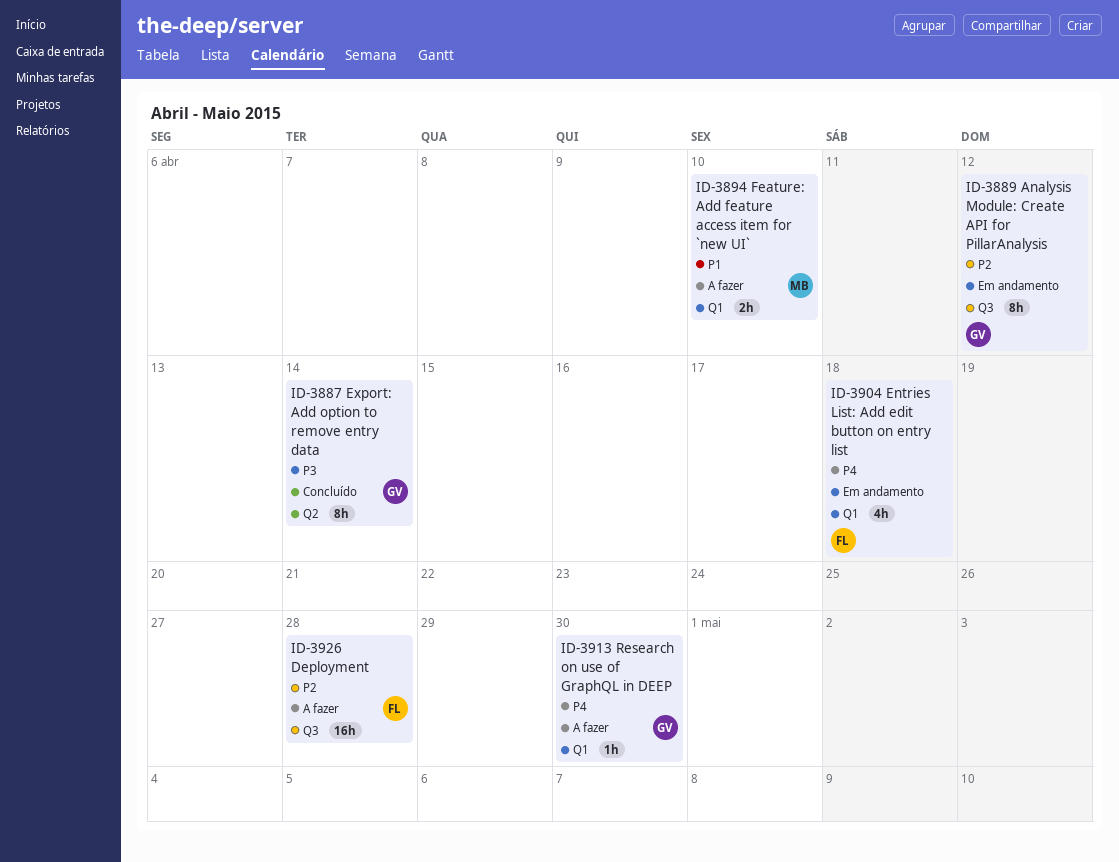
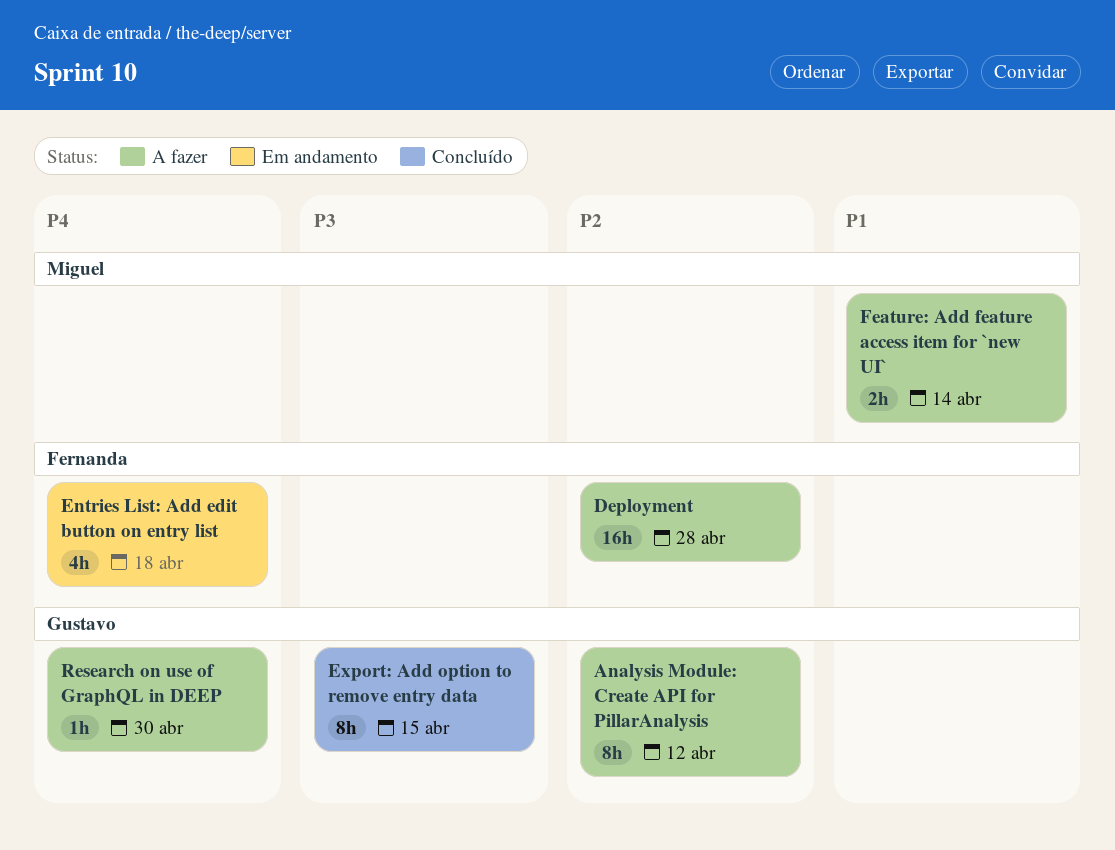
Analysis Module: Create API for PillarAnalysis, status: Em andamento -> A fazer
Export: Add option to remove entry data, due: Apr 14 -> Apr 15
Feature: Add feature access item for `new UI`, due: Apr 10 -> Apr 14

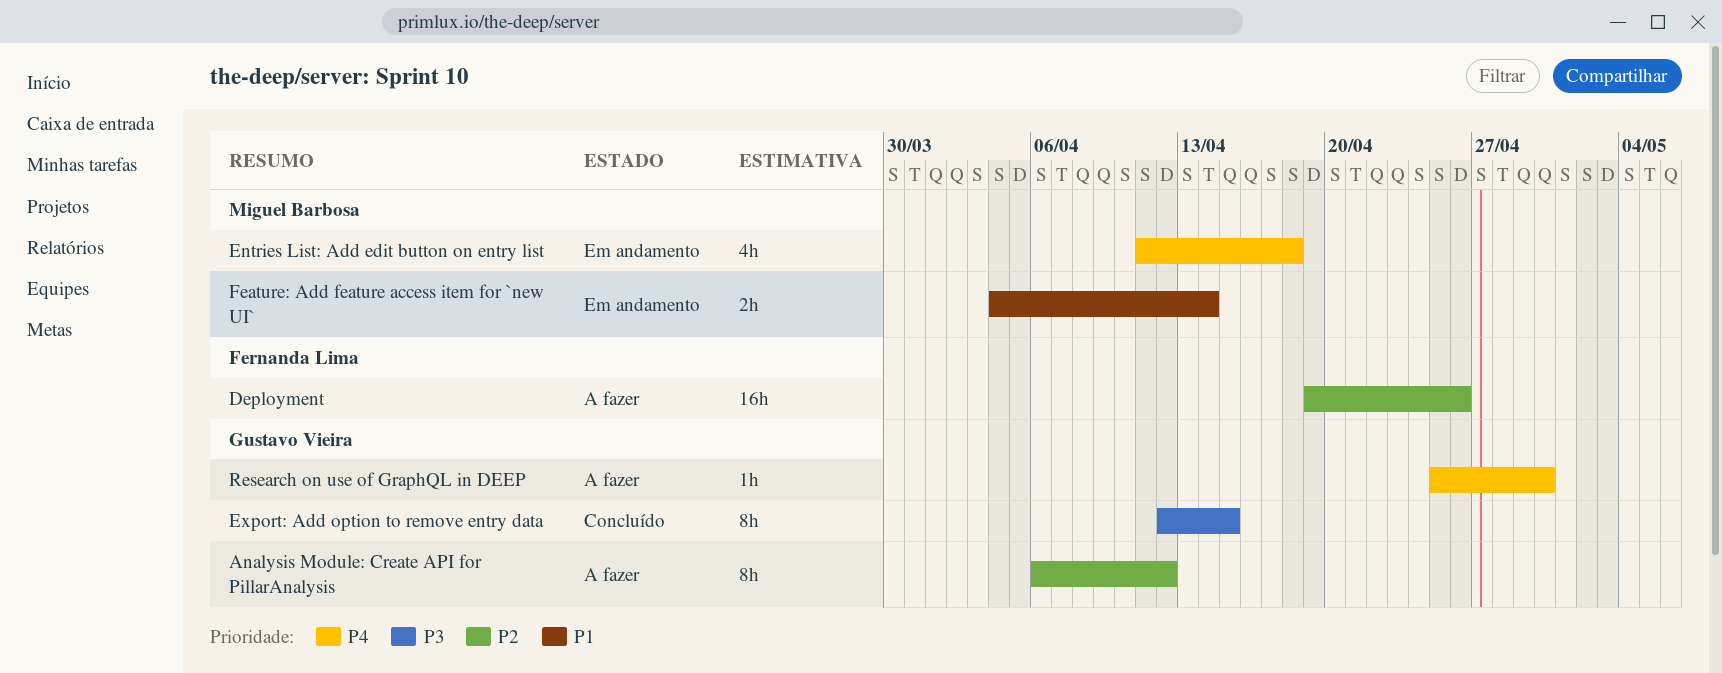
Deployment, due: Apr 28 -> Apr 26
Entries List: Add edit button on entry list, owner: Fernanda Lima -> Miguel Barbosa
Feature: Add feature access item for `new UI`, status: A fazer -> Em andamento

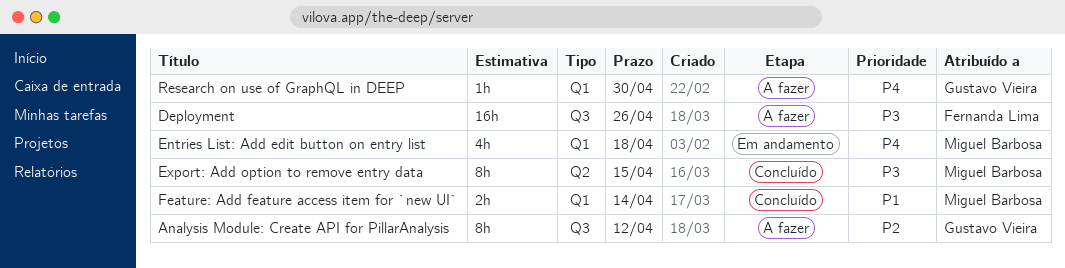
Deployment, priority: P2 -> P3
Export: Add option to remove entry data, owner: Gustavo Vieira -> Miguel Barbosa
Feature: Add feature access item for `new UI`, status: Em andamento -> Concluído

